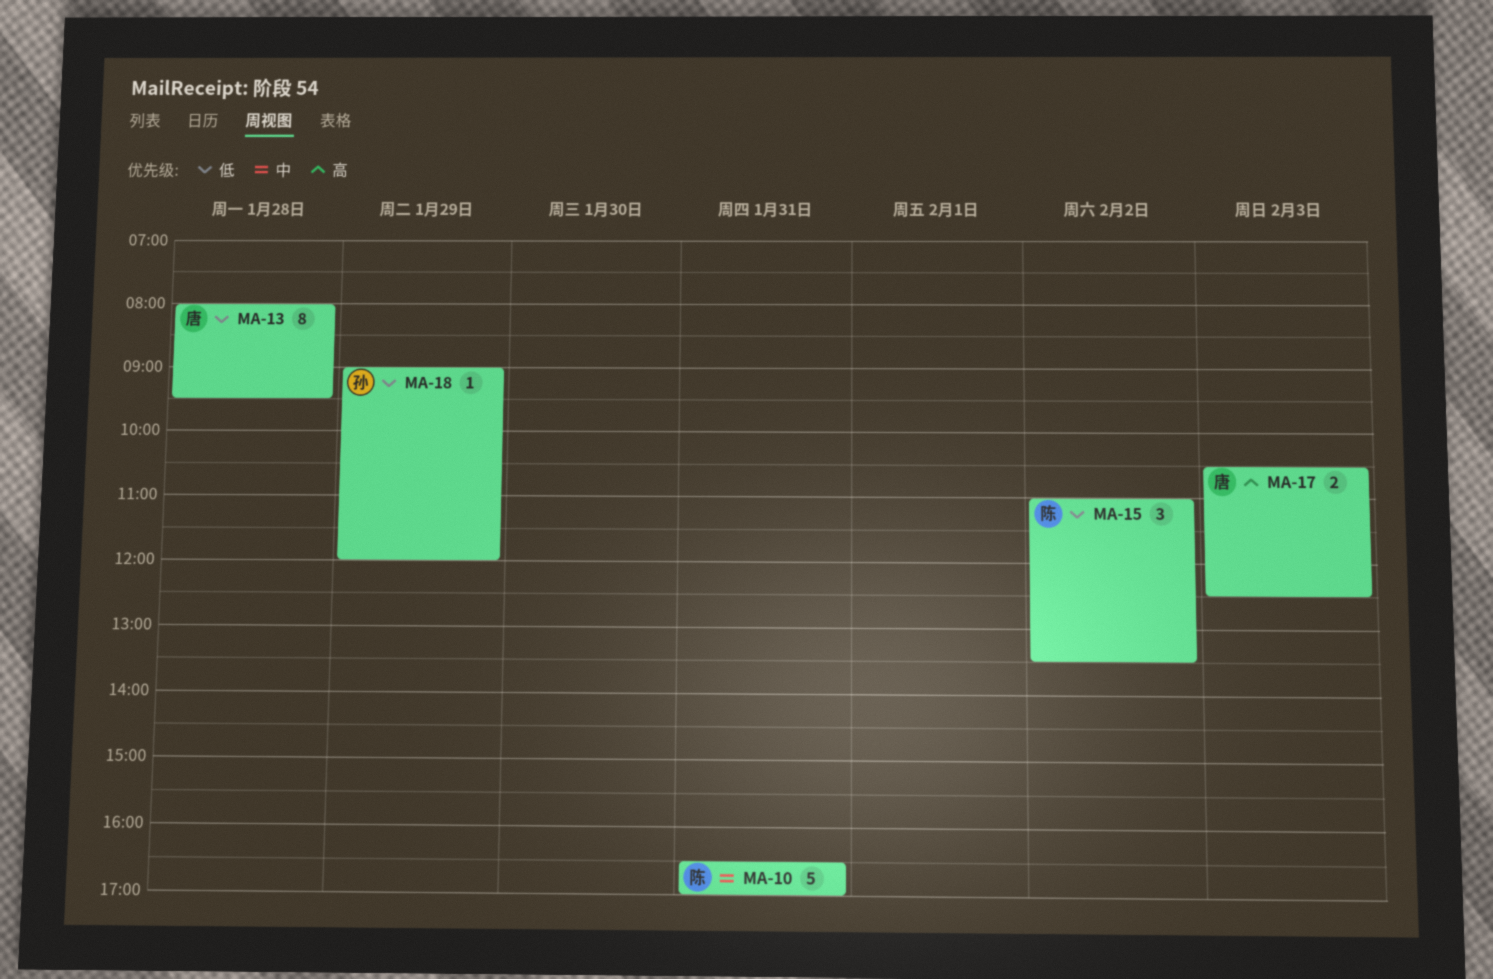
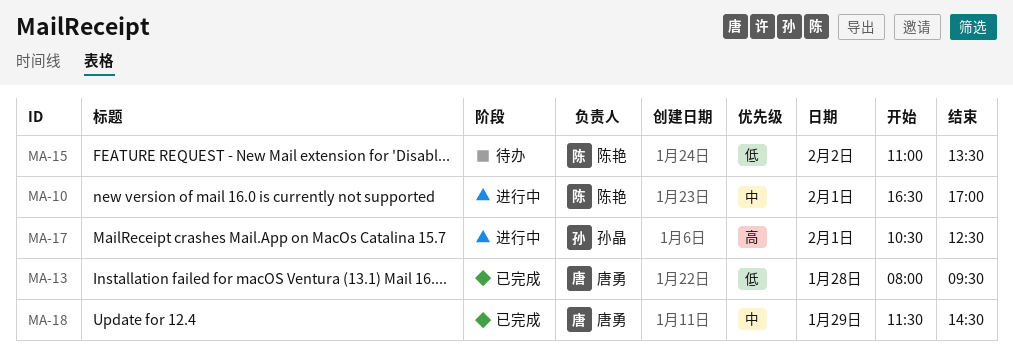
MA-10, day: Jan 31 -> Feb 1
MA-17, owner: 唐勇 -> 孙晶
MA-17, day: Feb 3 -> Feb 1
MA-18, owner: 孙晶 -> 唐勇
MA-18, priority: 低 -> 中
MA-18, begins: 09:00 -> 11:30
MA-18, ends: 12:00 -> 14:30

